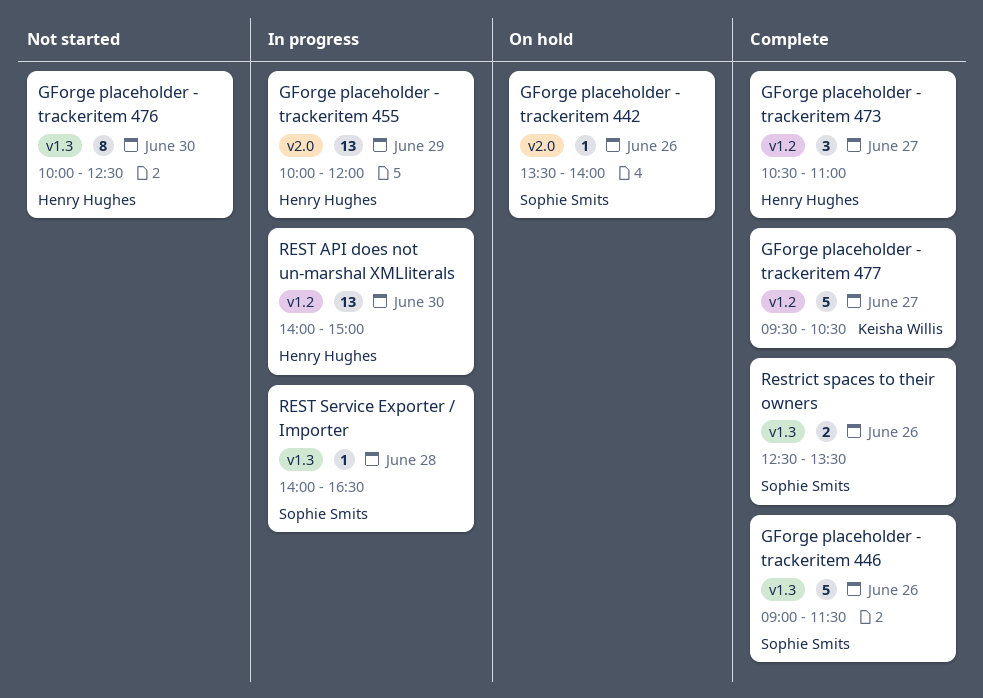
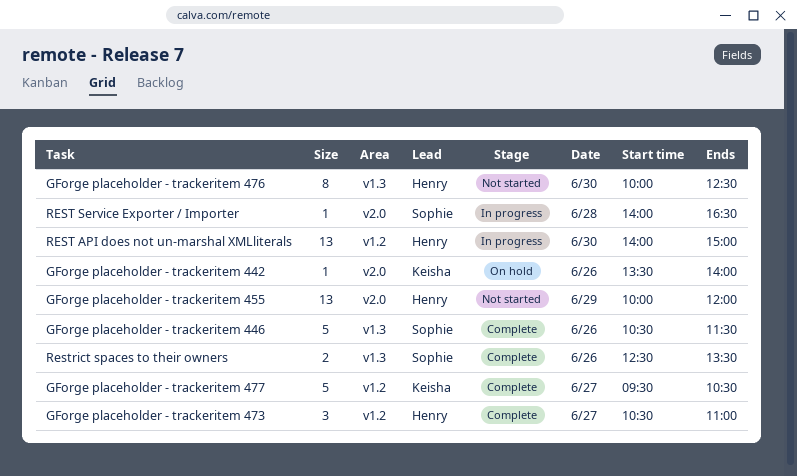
GForge placeholder - trackeritem 442, owner: Sophie Smits -> Keisha Willis
GForge placeholder - trackeritem 446, begins: 09:00 -> 10:30
GForge placeholder - trackeritem 455, status: In progress -> Not started
REST Service Exporter / Importer, label: v1.3 -> v2.0

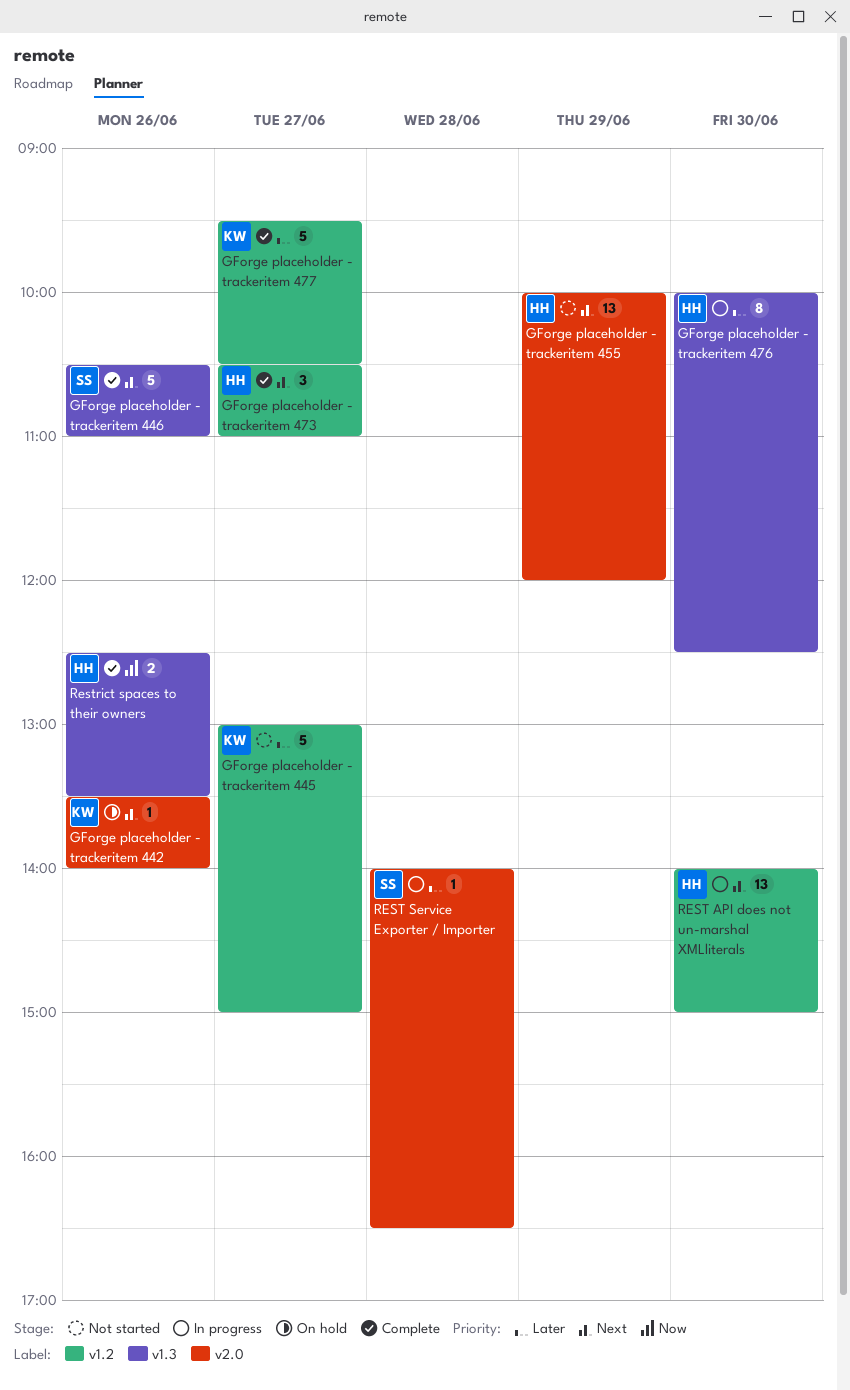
GForge placeholder - trackeritem 445: none -> present
GForge placeholder - trackeritem 446, ends: 11:30 -> 11:00
GForge placeholder - trackeritem 476, status: Not started -> In progress
Restrict spaces to their owners, owner: Sophie -> Henry

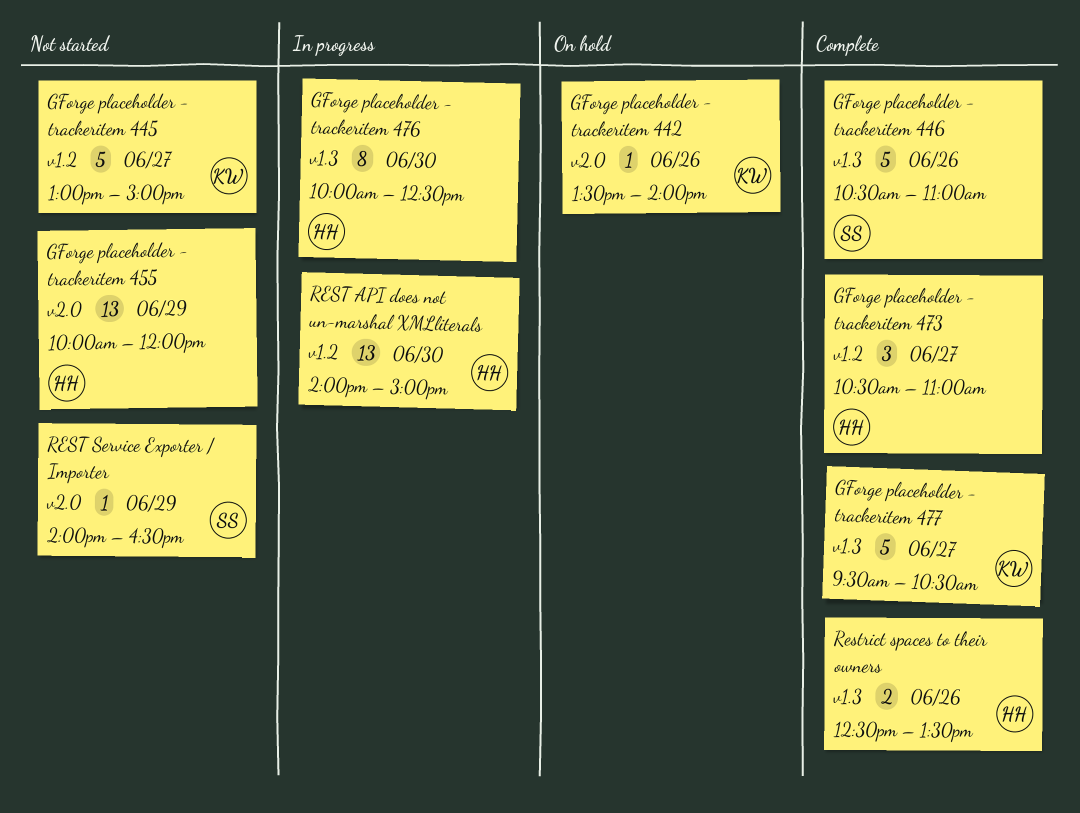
GForge placeholder - trackeritem 477, label: v1.2 -> v1.3
REST Service Exporter / Importer, status: In progress -> Not started
REST Service Exporter / Importer, day: Jun 28 -> Jun 29

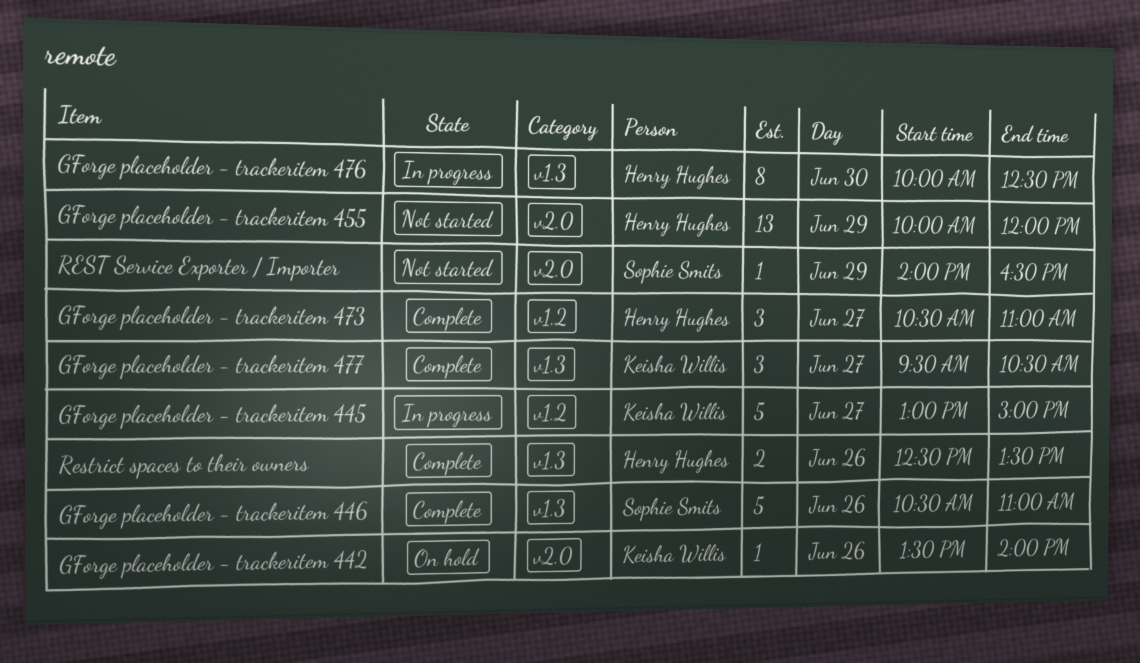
GForge placeholder - trackeritem 445, status: Not started -> In progress
GForge placeholder - trackeritem 477, estimate: 5 -> 3
REST API does not un-marshal XMLliterals: present -> none

